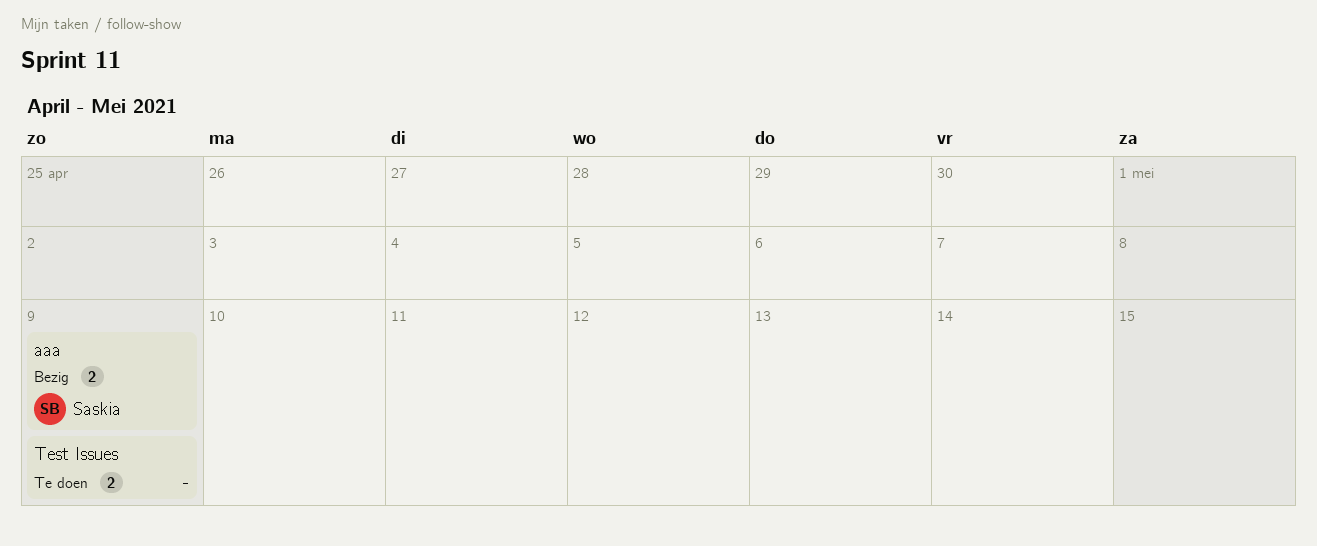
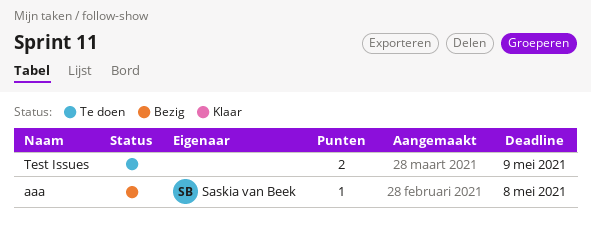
aaa, estimate: 2 -> 1
aaa, due: May 9 -> May 8

